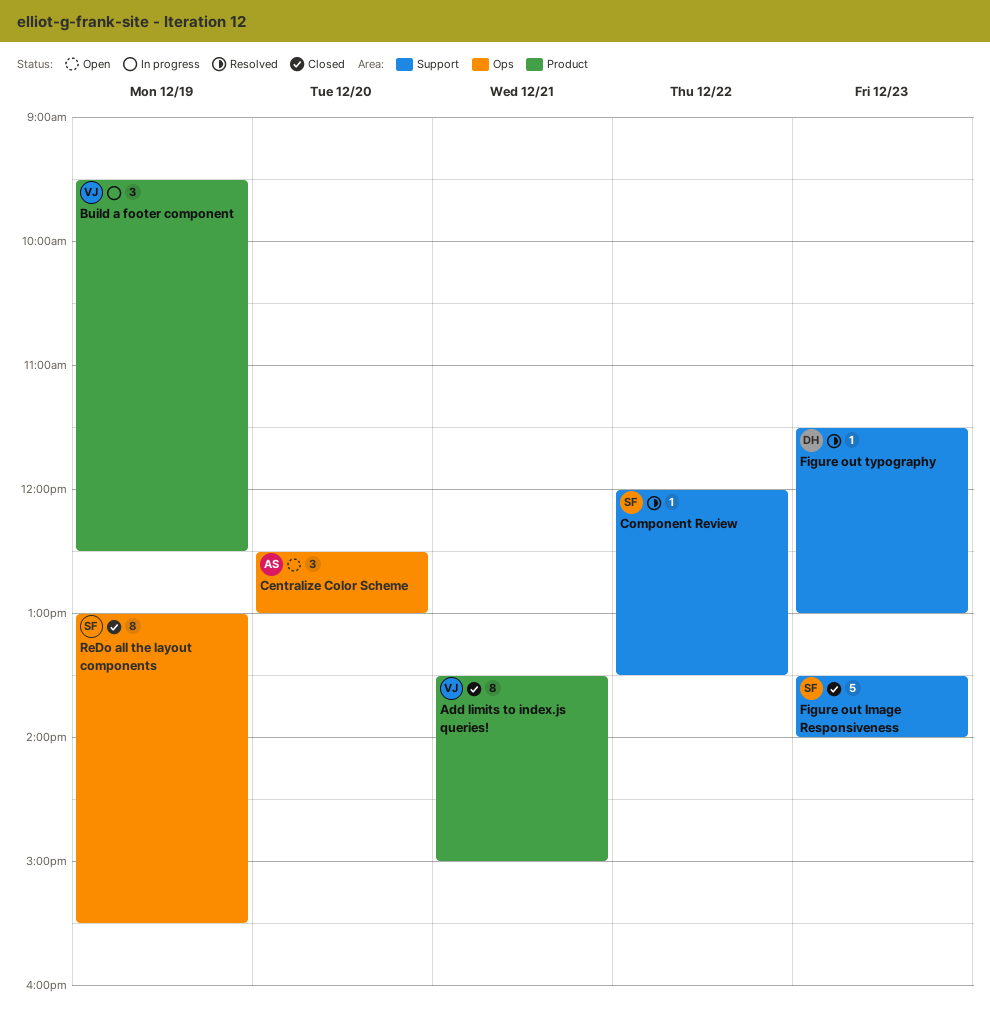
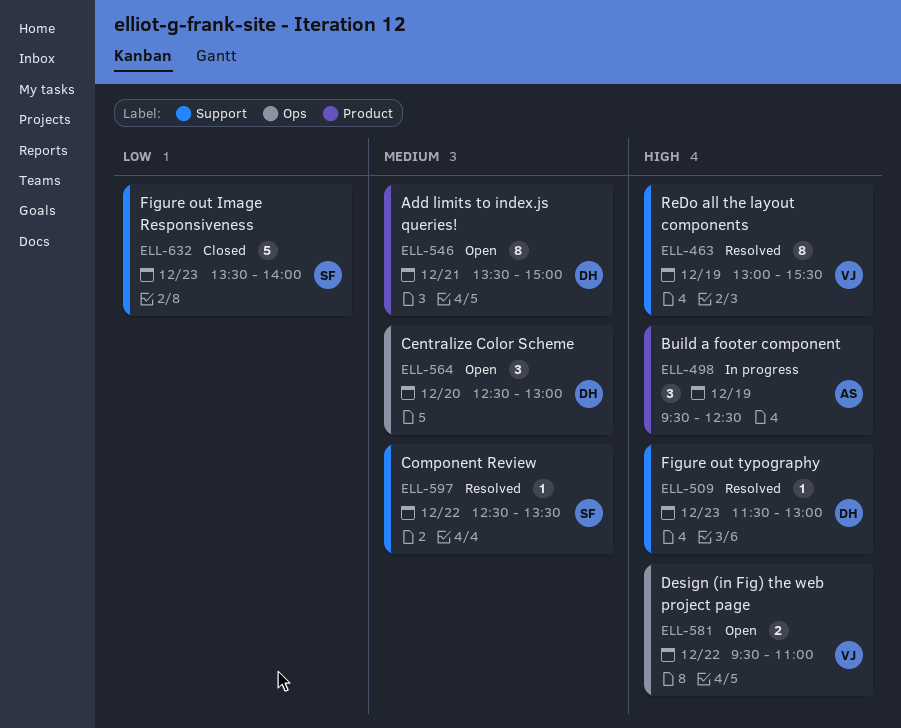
Add limits to index.js queries!, status: Closed -> Open
Add limits to index.js queries!, owner: VJ -> DH
Build a footer component, owner: VJ -> AS
Centralize Color Scheme, owner: AS -> DH
Component Review, begins: 12:00 -> 12:30
Design (in Fig) the web project page: none -> present
ReDo all the layout components, status: Closed -> Resolved
ReDo all the layout components, owner: SF -> VJ
ReDo all the layout components, label: Ops -> Support

